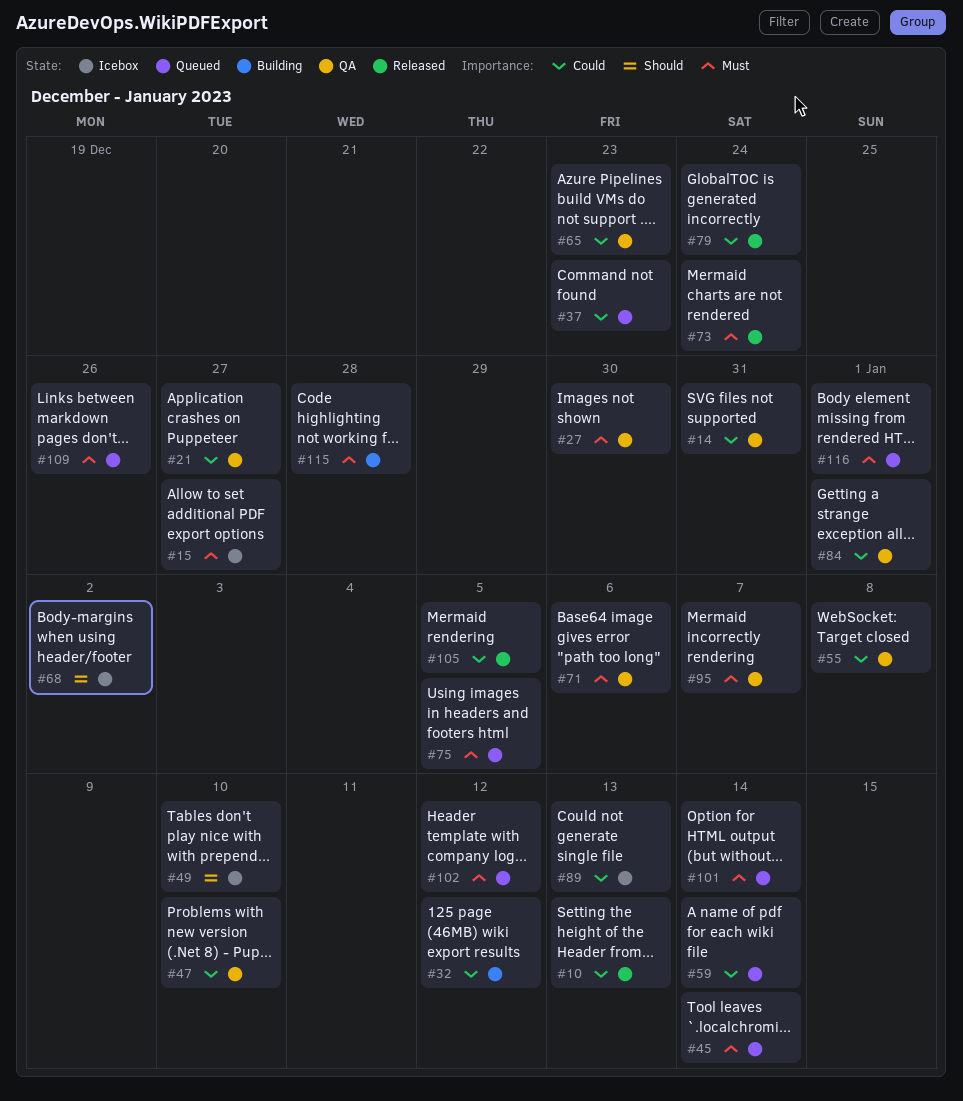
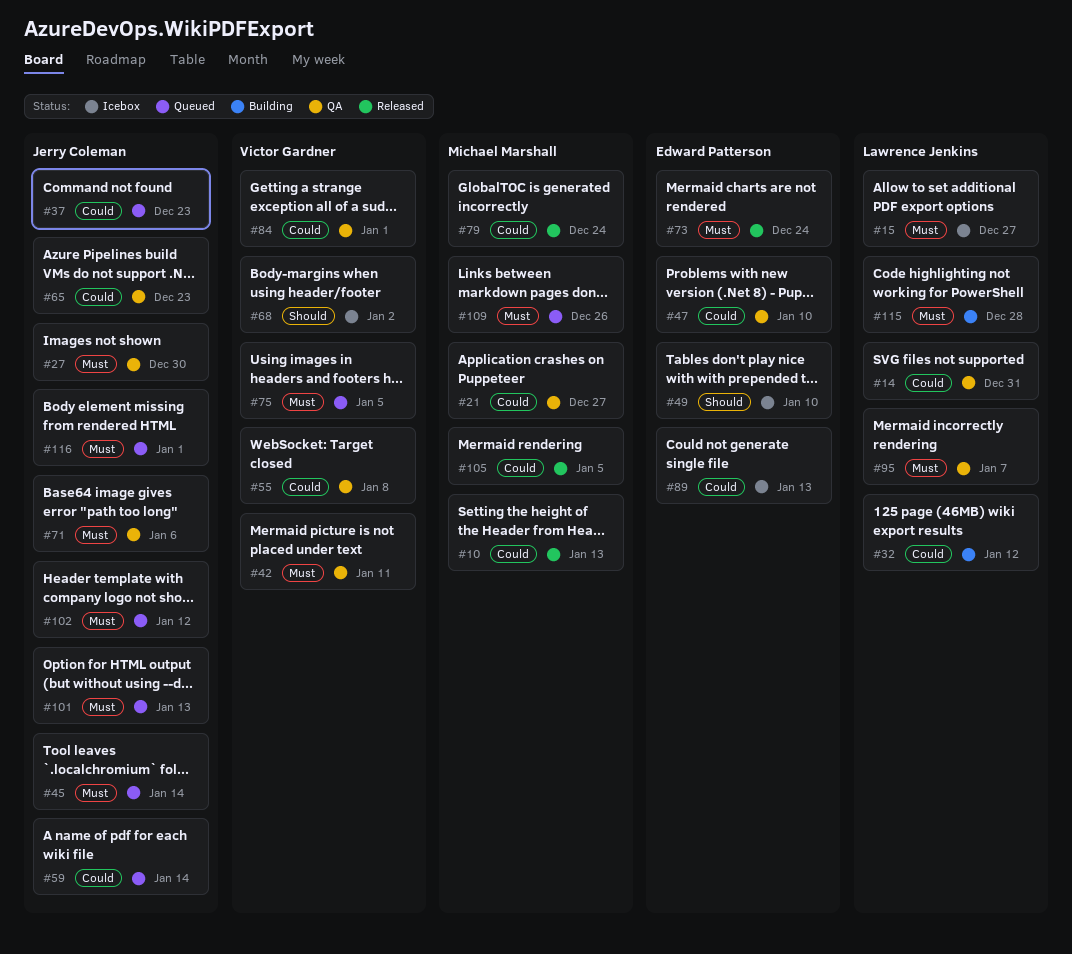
#42: none -> present
#101, due: Jan 14 -> Jan 13

